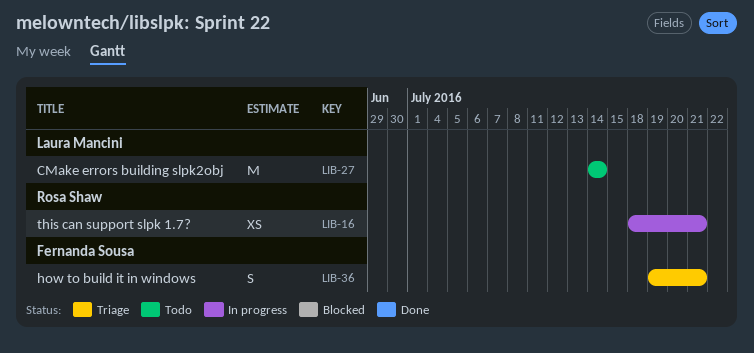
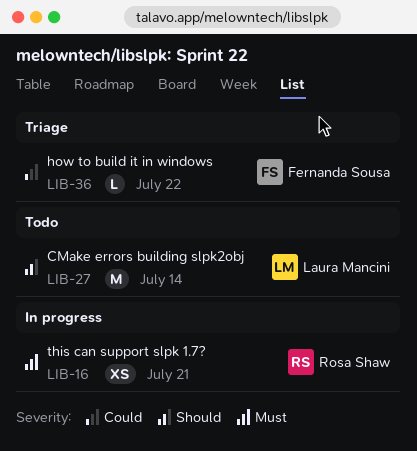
LIB-36, estimate: S -> L
LIB-36, due: Jul 21 -> Jul 22

